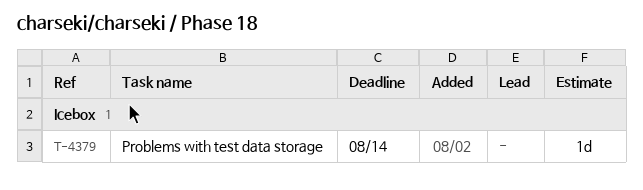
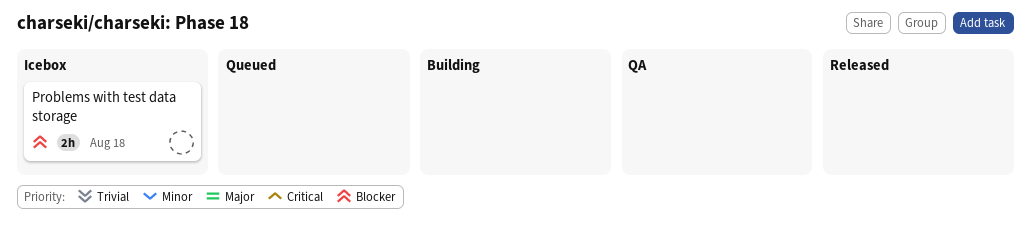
Problems with test data storage, estimate: 1d -> 2h
Problems with test data storage, due: Aug 14 -> Aug 18

